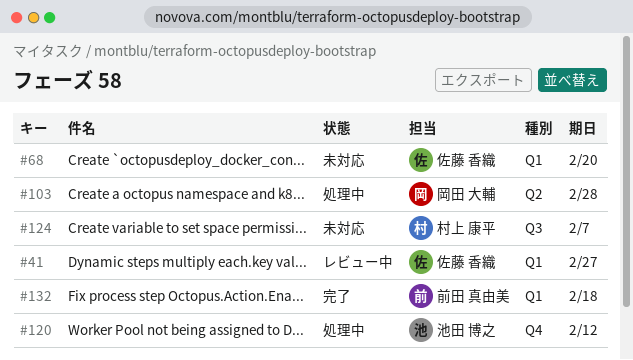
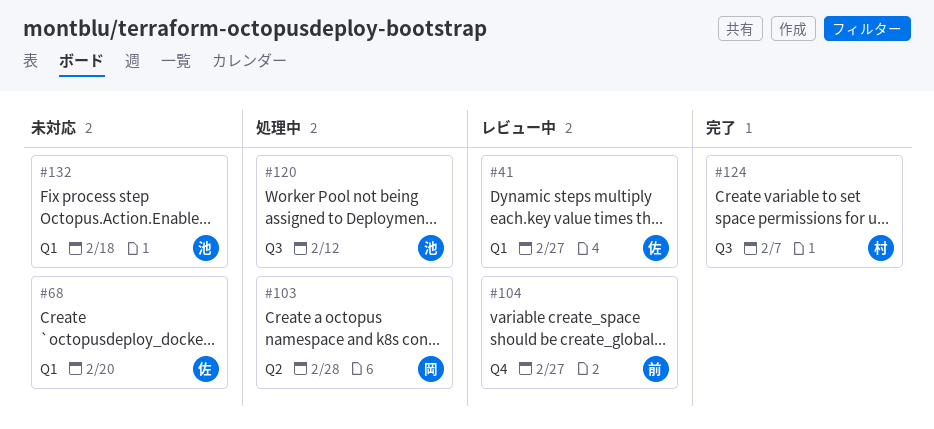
#104: none -> present
#120, label: Q4 -> Q3
#124, status: 未対応 -> 完了
#132, status: 完了 -> 未対応
#132, owner: 前田 真由美 -> 池田 博之

